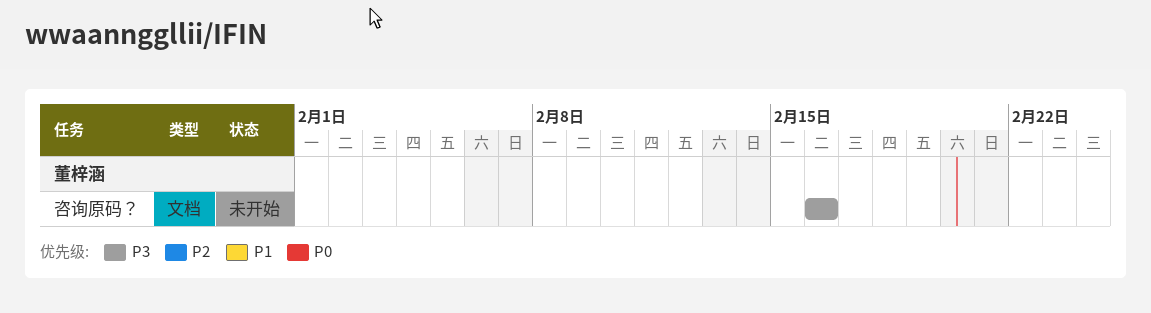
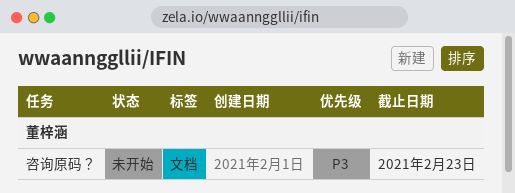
咨询原码？, due: Feb 16 -> Feb 23

